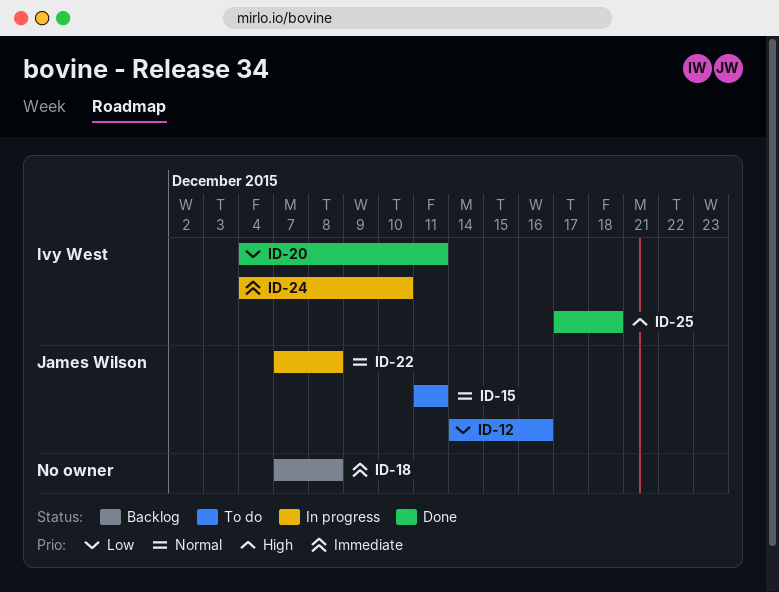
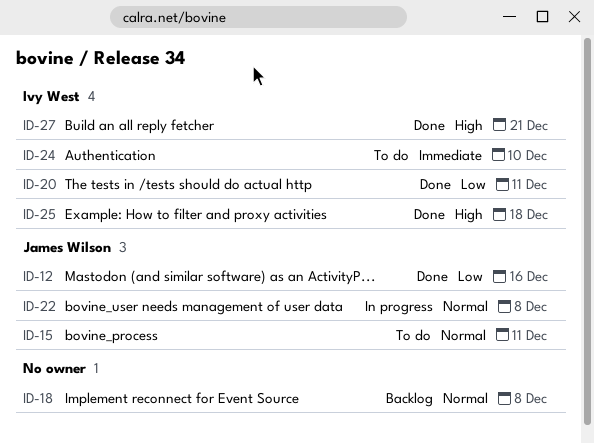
ID-12, status: To do -> Done
ID-18, priority: Immediate -> Normal
ID-24, status: In progress -> To do
ID-27: none -> present

